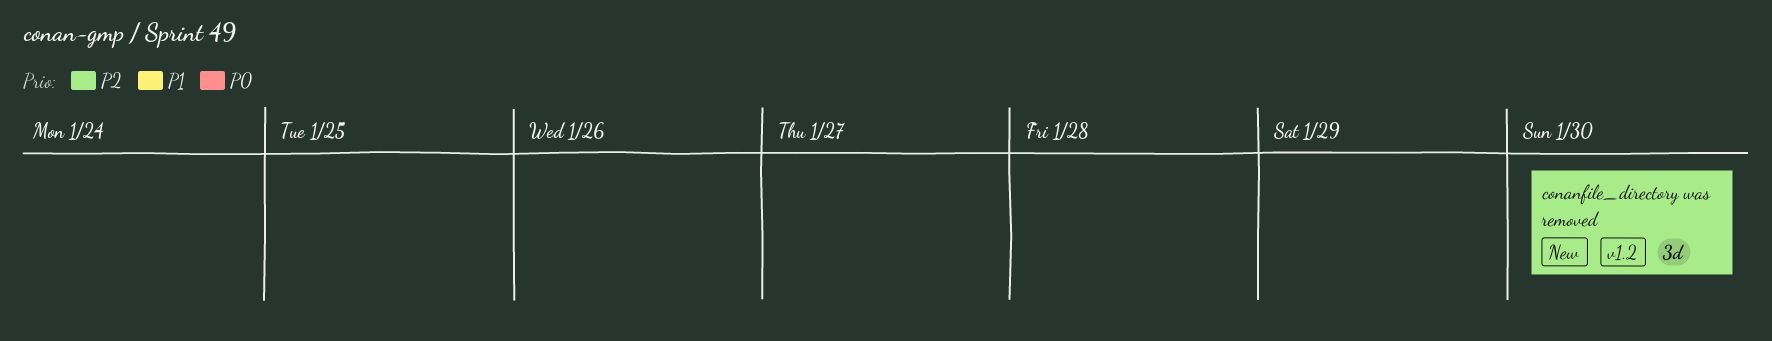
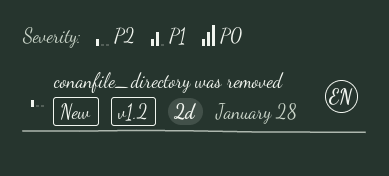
conanfile_directory was removed, estimate: 3d -> 2d
conanfile_directory was removed, due: Jan 30 -> Jan 28

